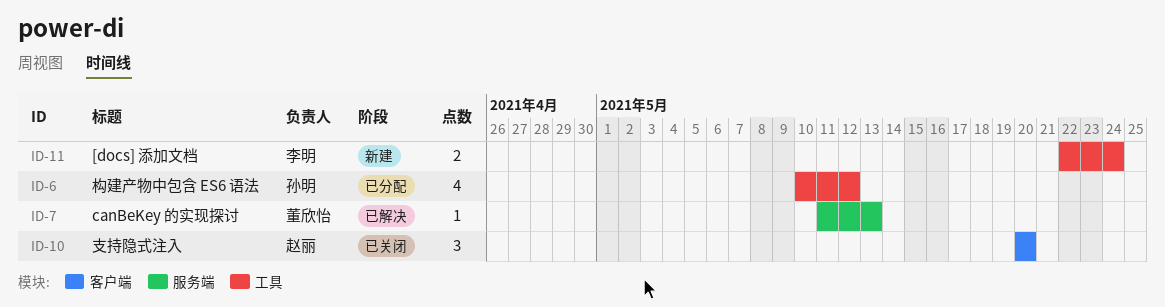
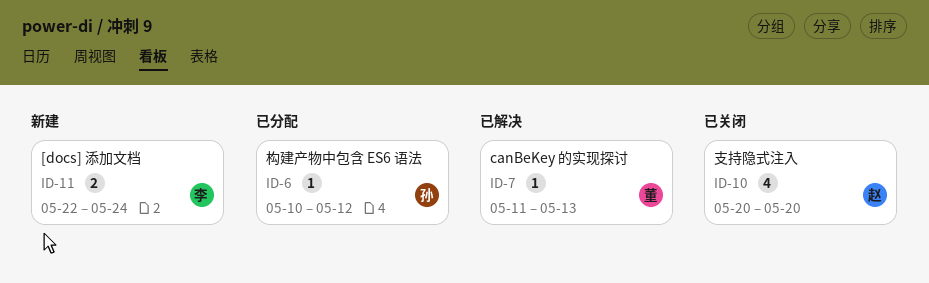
ID-6, estimate: 4 -> 1
ID-10, estimate: 3 -> 4

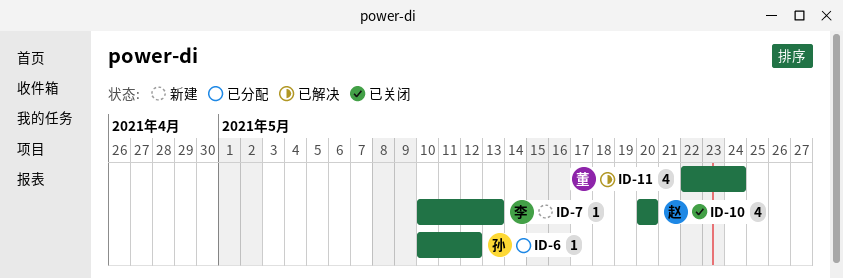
ID-7, status: 已解决 -> 新建
ID-7, owner: 董 -> 李
ID-7, start: May 11 -> May 10
ID-11, status: 新建 -> 已解决
ID-11, owner: 李 -> 董
ID-11, estimate: 2 -> 4

